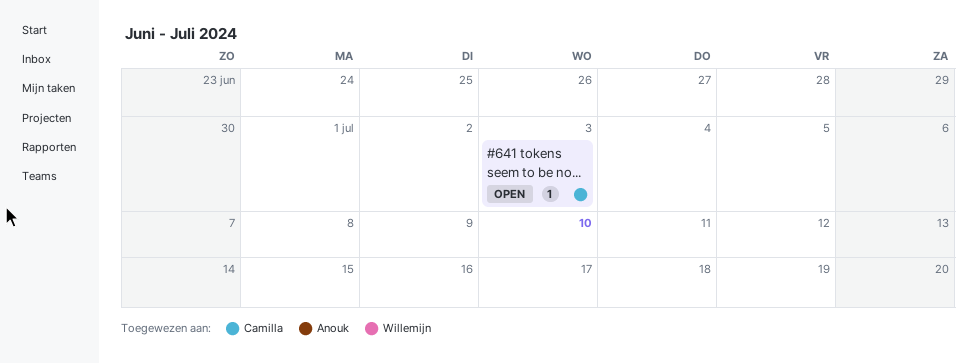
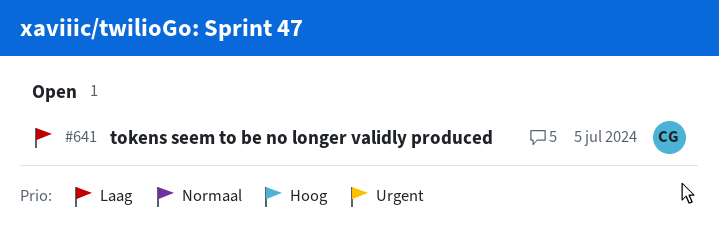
#641, due: Jul 3 -> Jul 5

